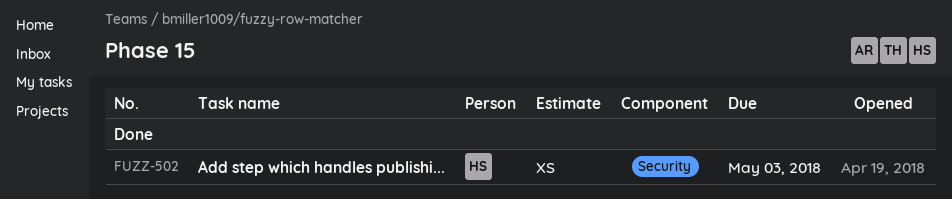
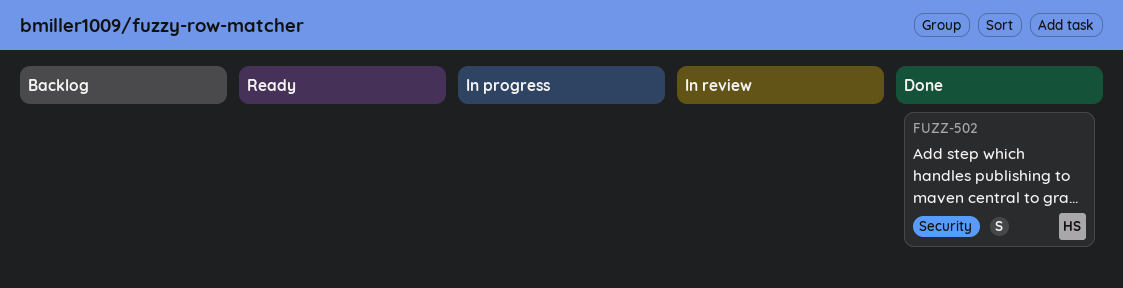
FUZZ-502, estimate: XS -> S

